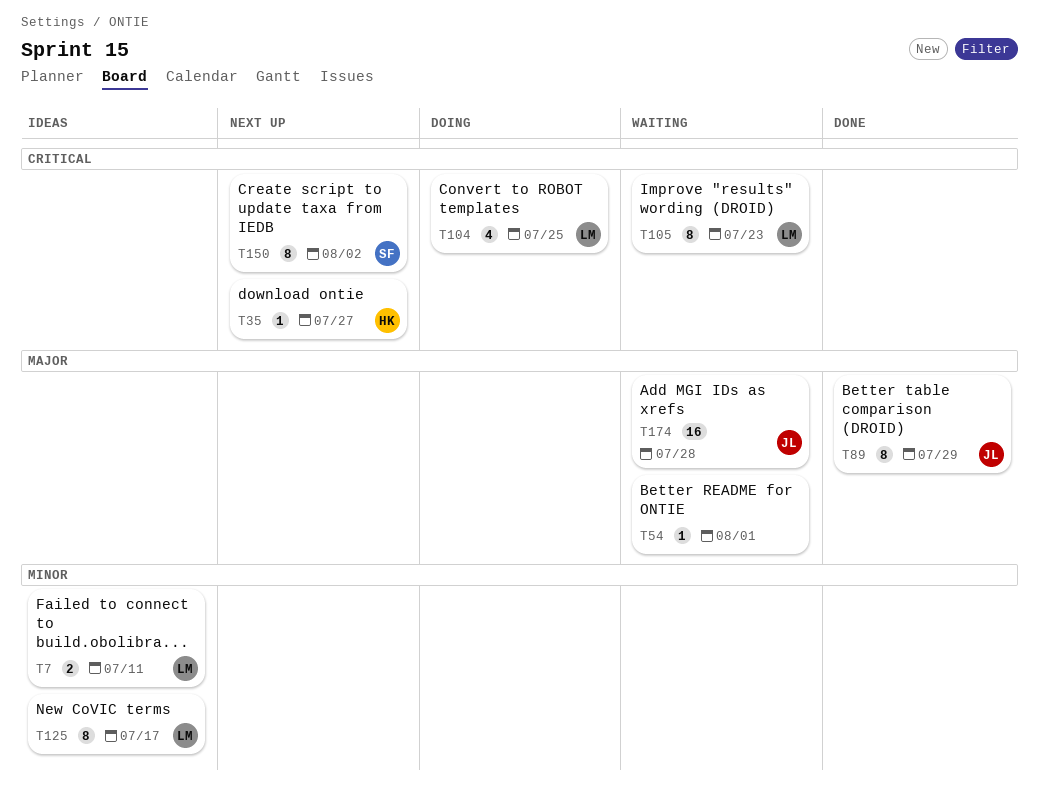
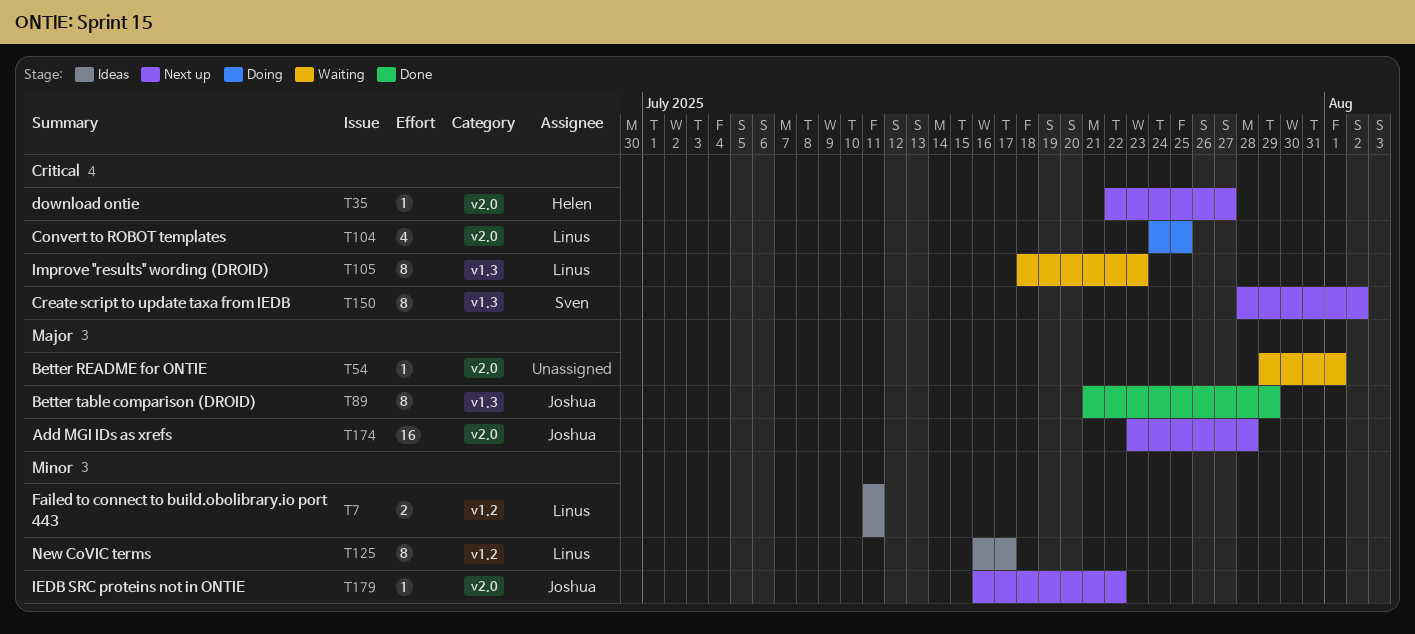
T174, status: Waiting -> Next up
T179: none -> present

